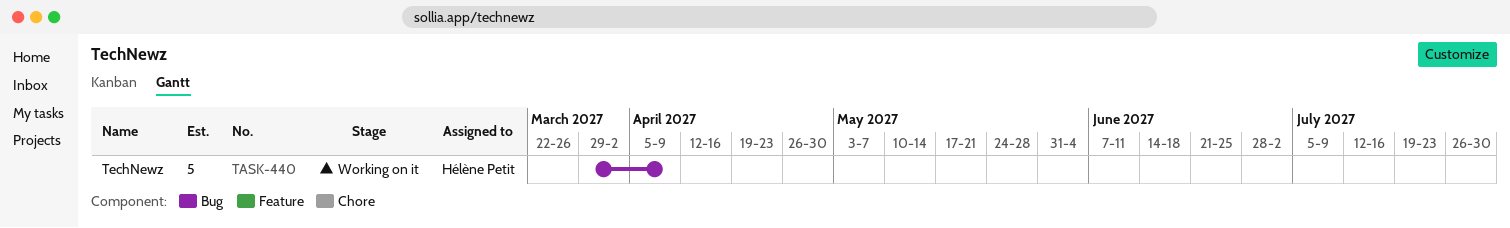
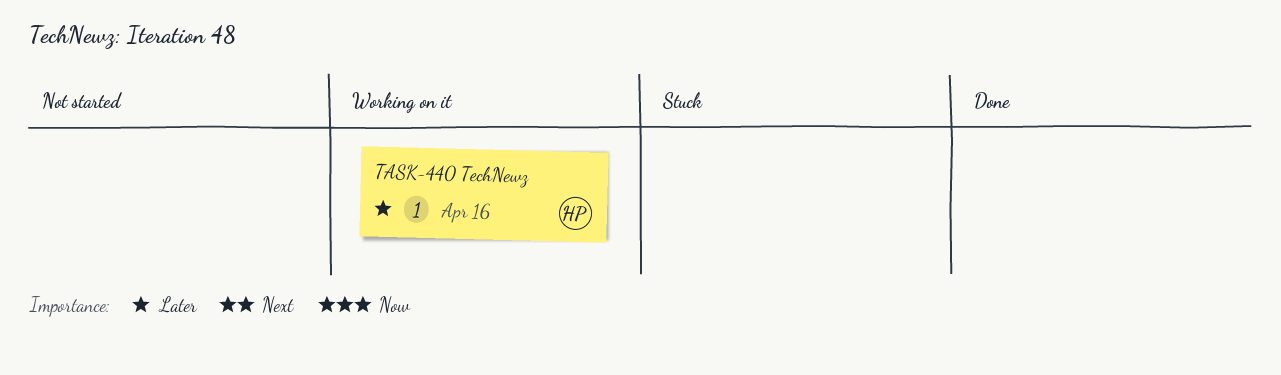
TASK-440, estimate: 5 -> 1
TASK-440, due: Apr 9 -> Apr 16

